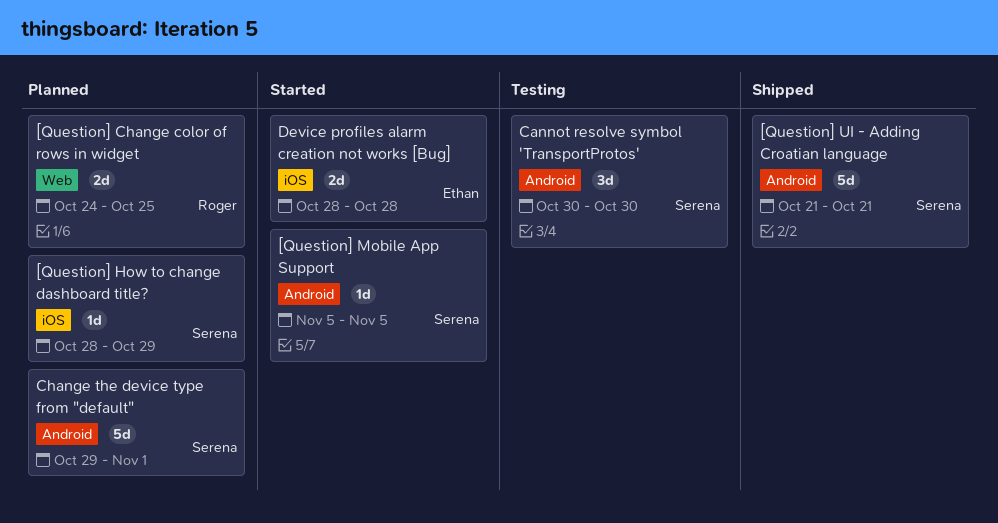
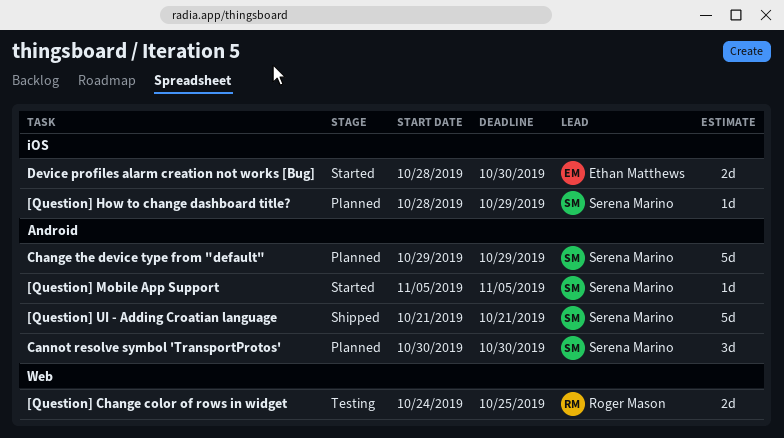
[Question] Change color of rows in widget, status: Planned -> Testing
Cannot resolve symbol 'TransportProtos', status: Testing -> Planned
Change the device type from "default", due: Nov 1 -> Oct 29
Device profiles alarm creation not works [Bug], due: Oct 28 -> Oct 30

